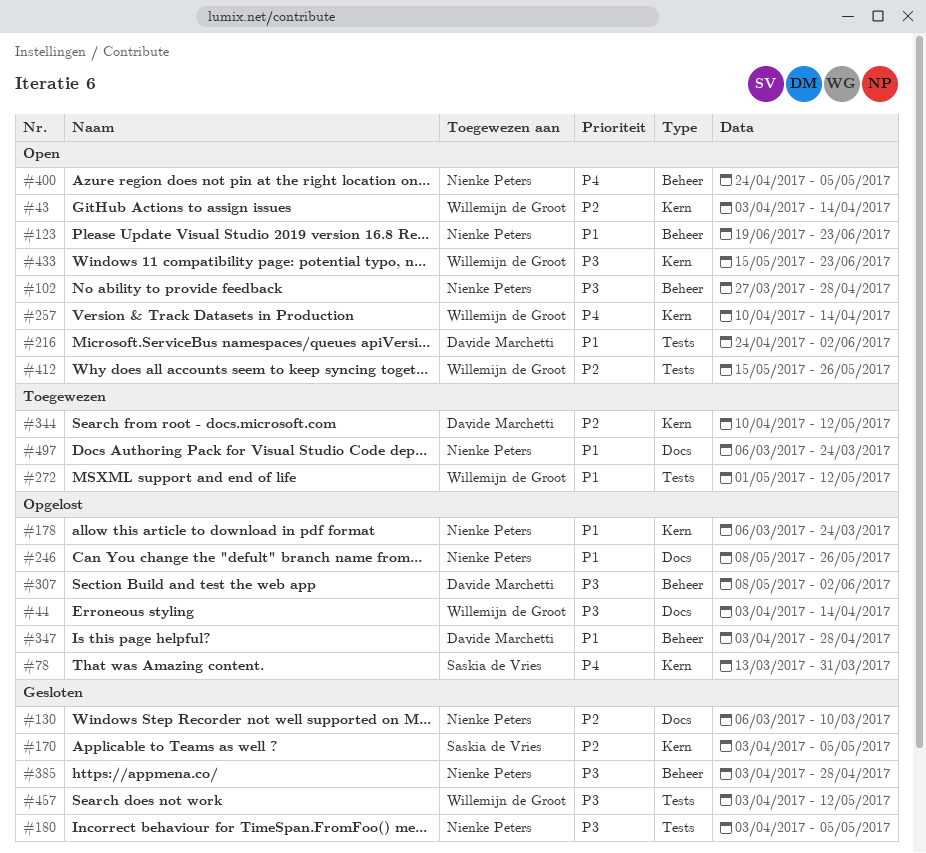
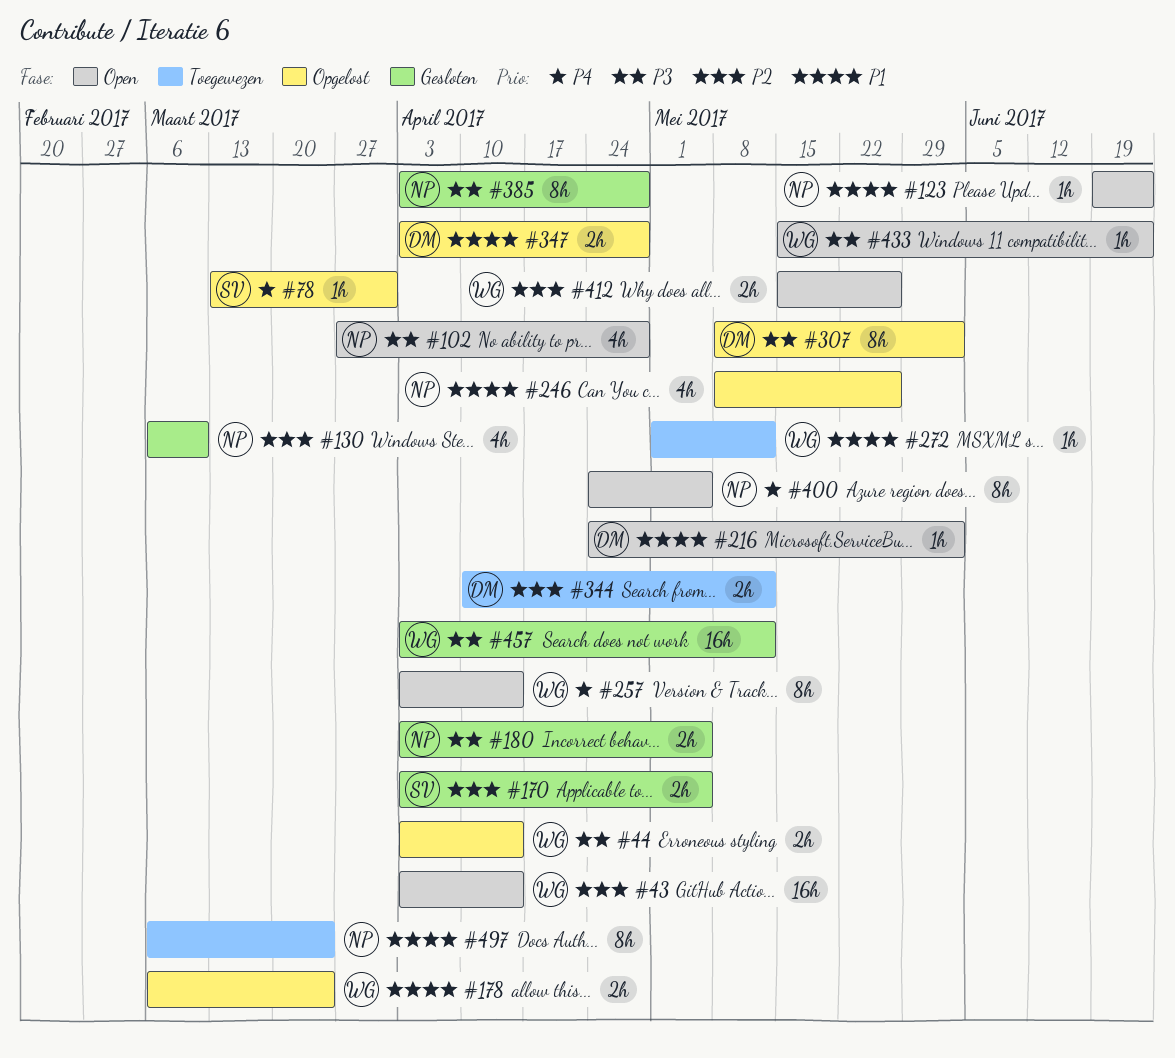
#178, owner: Nienke Peters -> Willemijn de Groot
#257, start: Apr 10 -> Apr 3

